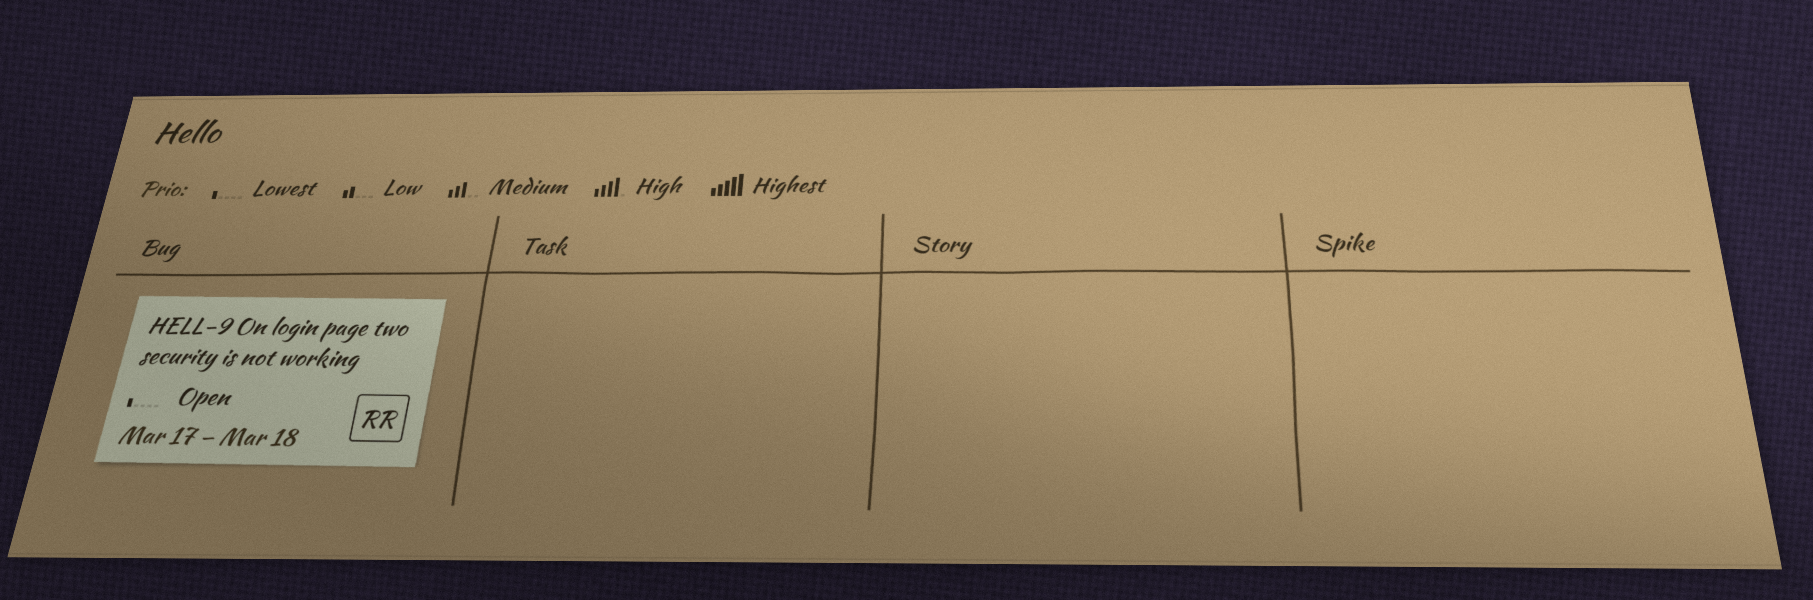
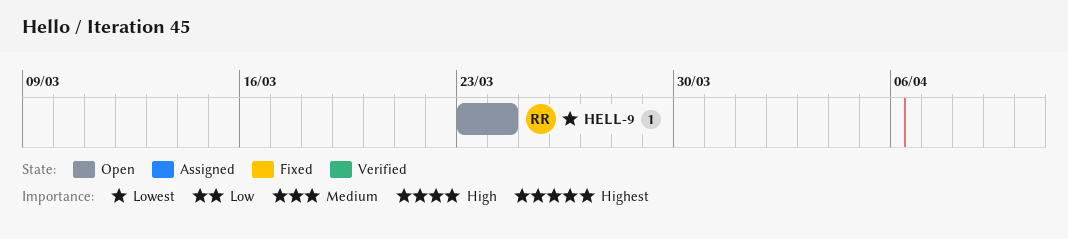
HELL-9, start: Mar 17 -> Mar 23
HELL-9, due: Mar 18 -> Mar 24

